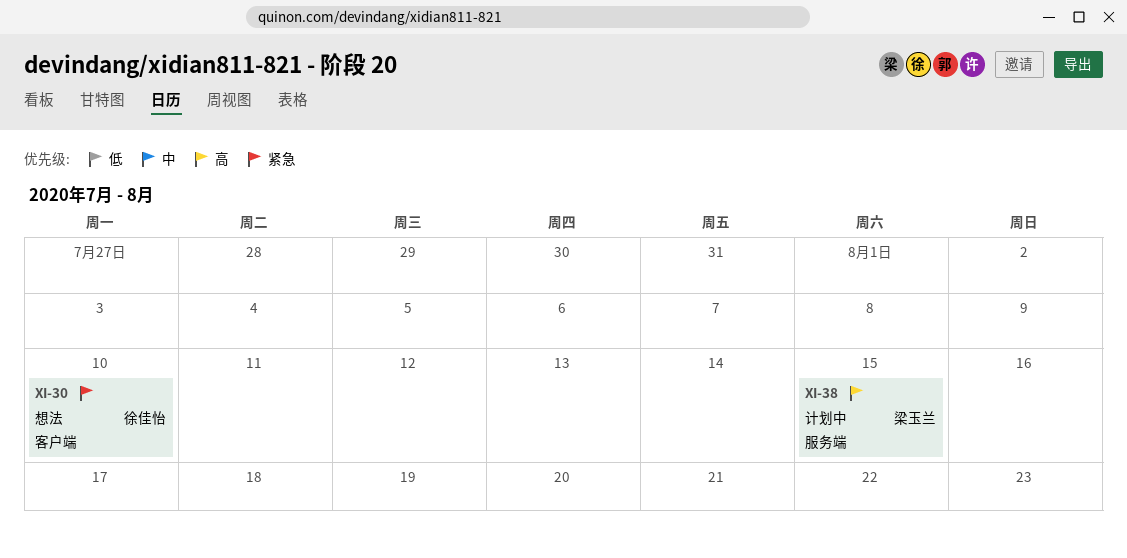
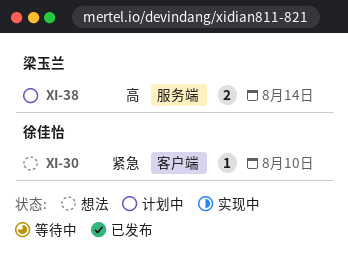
XI-38, due: Aug 15 -> Aug 14

